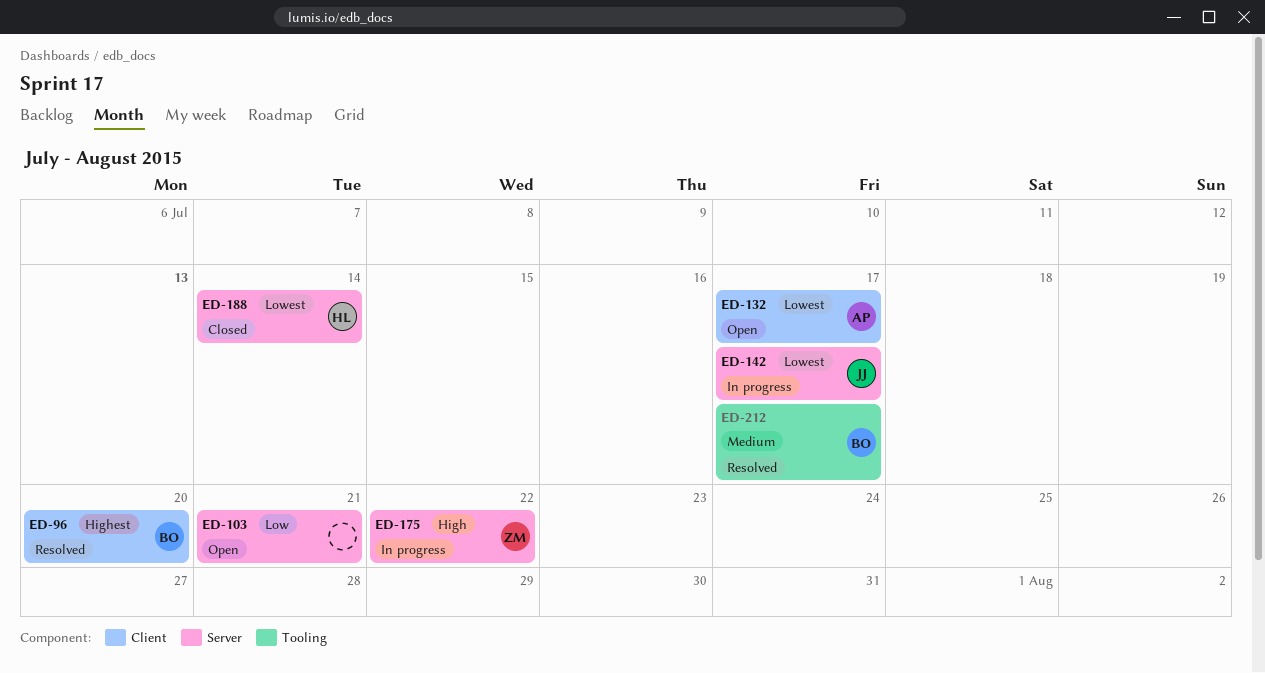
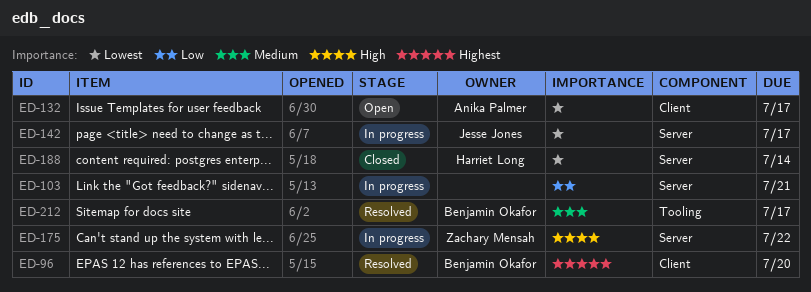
ED-103, status: Open -> In progress

